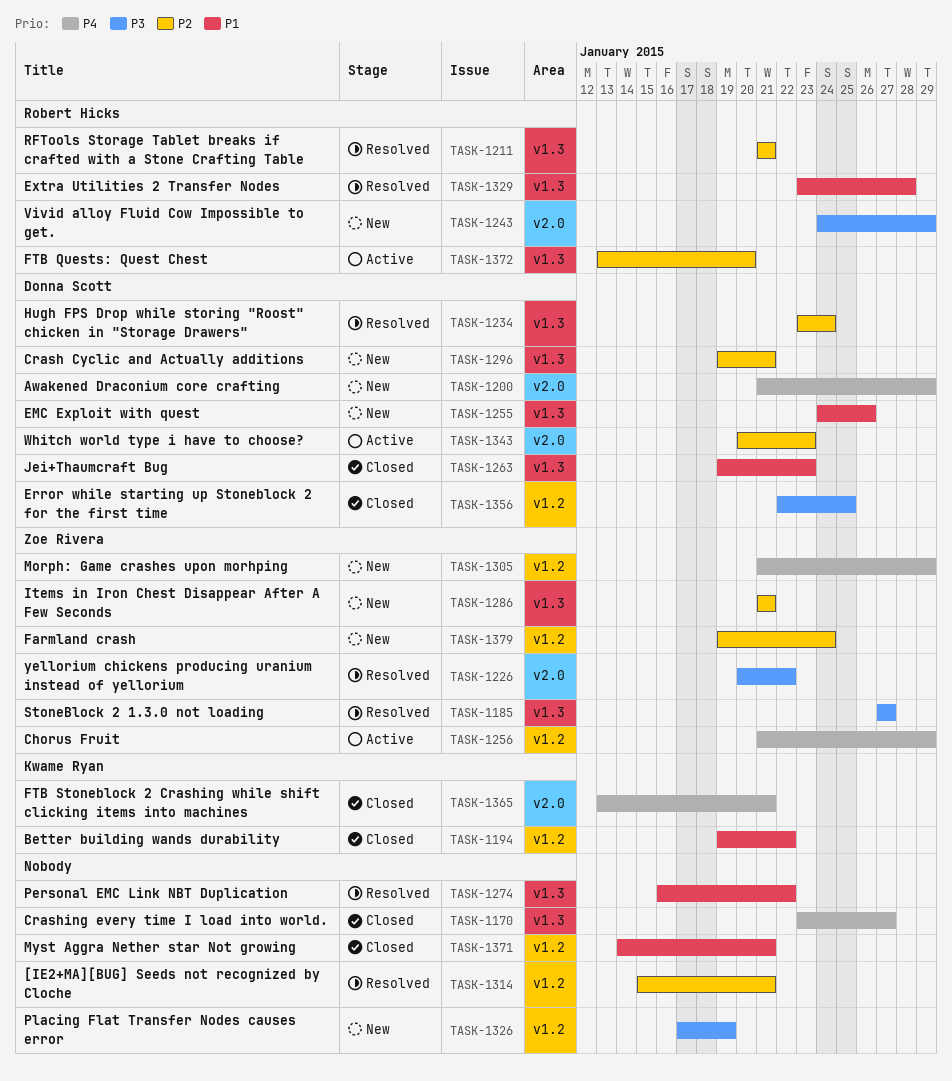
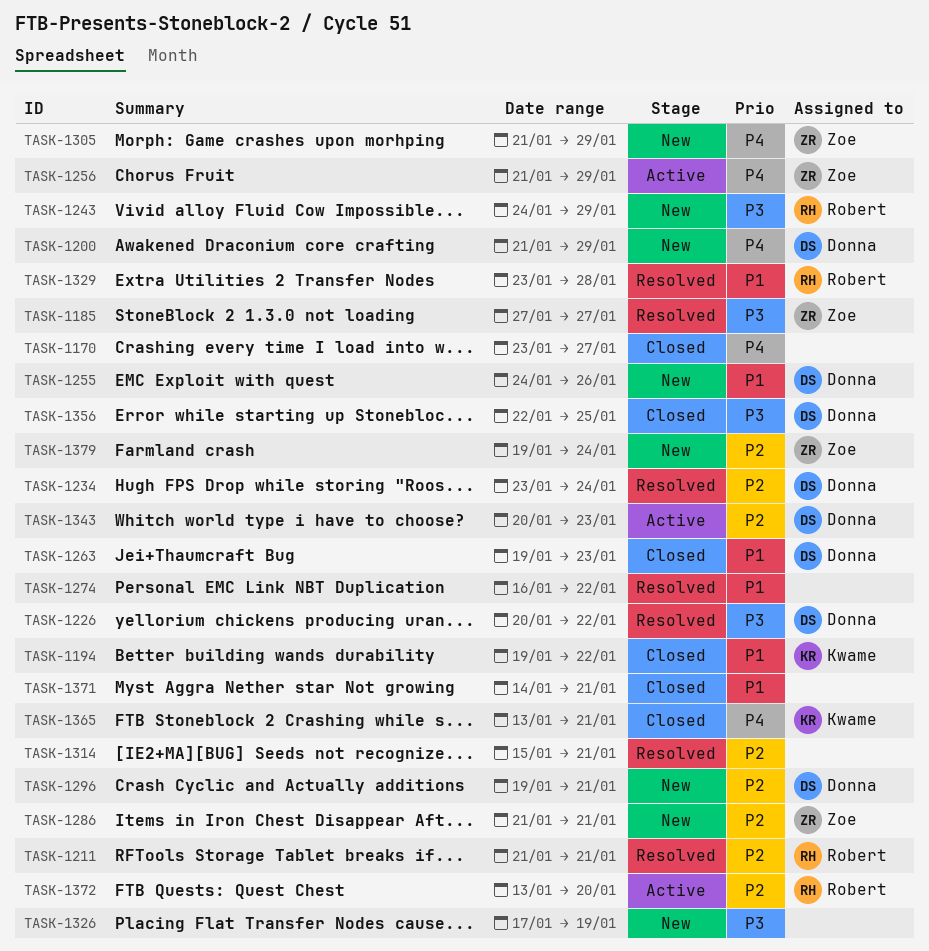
TASK-1226, owner: Zoe Rivera -> Donna Scott

